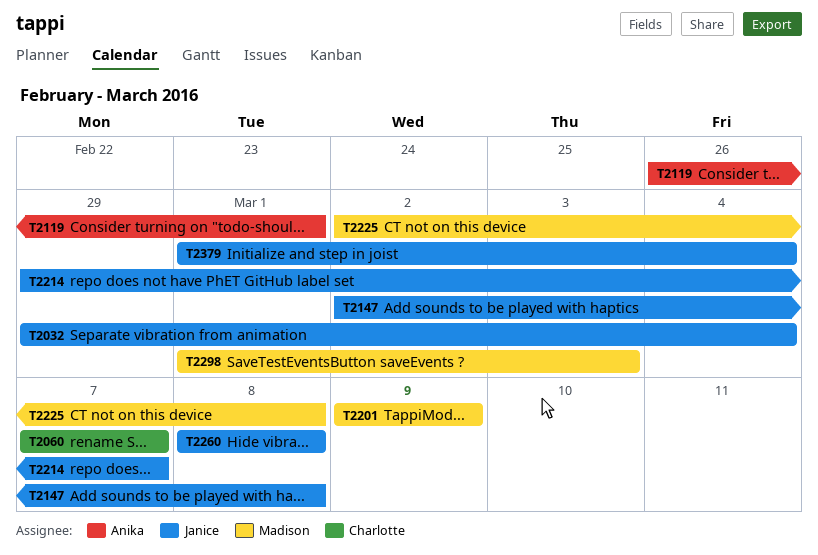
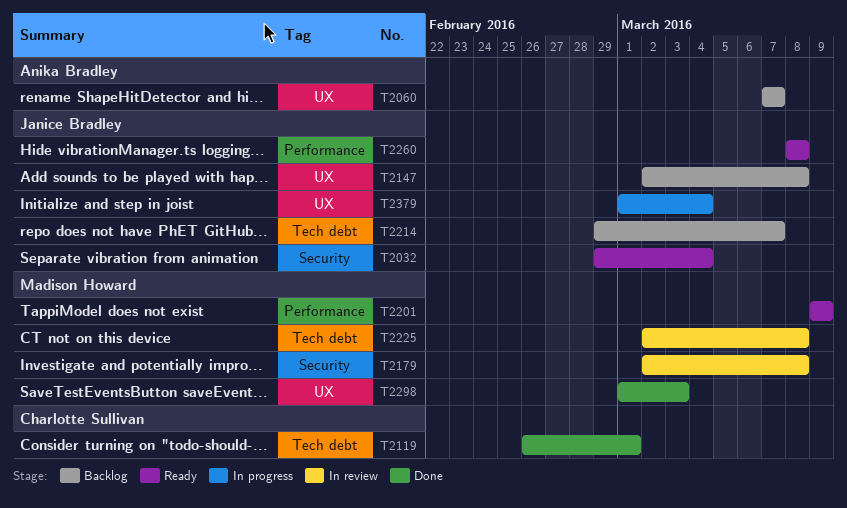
T2060, owner: Charlotte Sullivan -> Anika Bradley
T2119, owner: Anika Bradley -> Charlotte Sullivan
T2179: none -> present

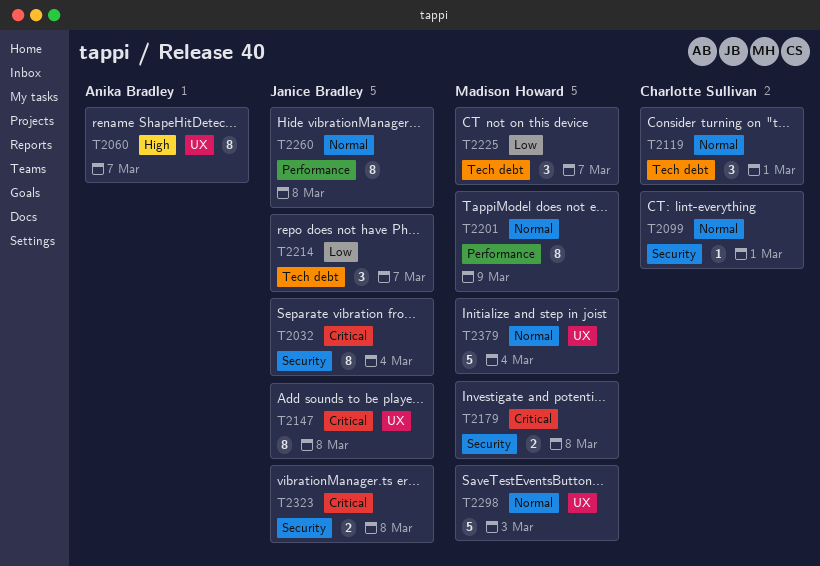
T2099: none -> present
T2225, due: Mar 8 -> Mar 7
T2323: none -> present
T2379, owner: Janice Bradley -> Madison Howard

